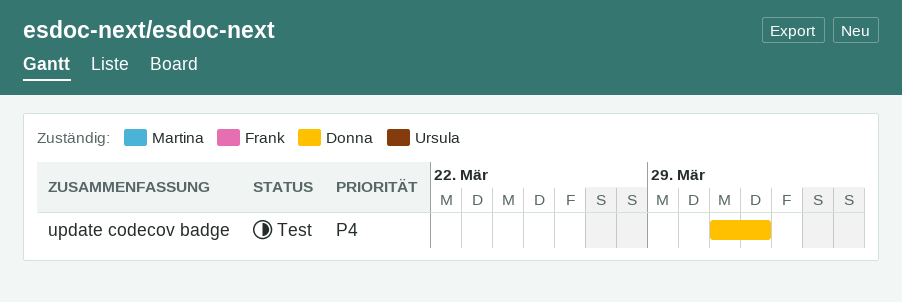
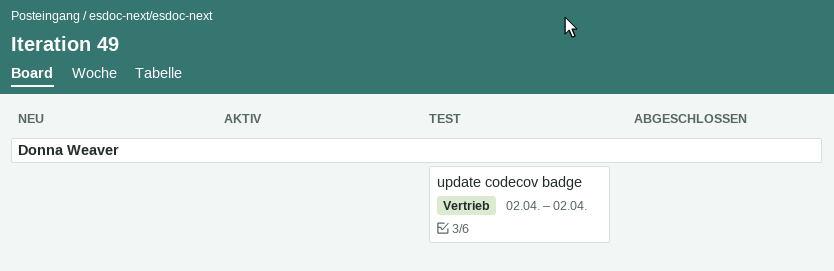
update codecov badge, start: Mar 31 -> Apr 2
update codecov badge, due: Apr 1 -> Apr 2

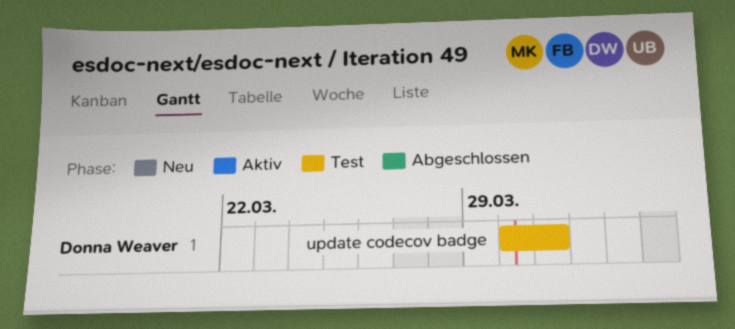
update codecov badge, start: Apr 2 -> Mar 30
update codecov badge, due: Apr 2 -> Mar 31

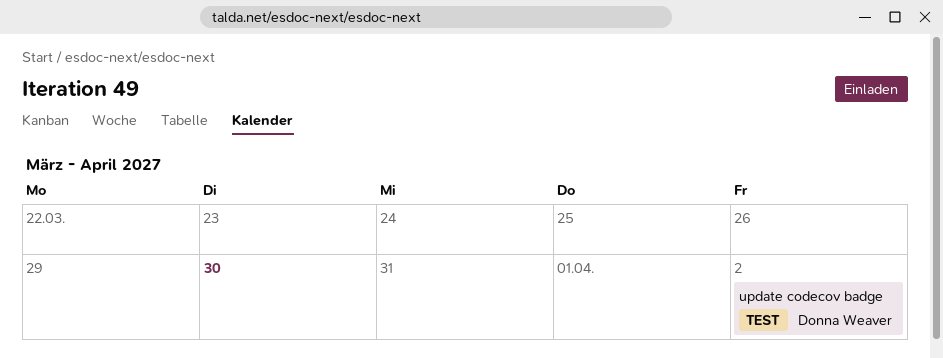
update codecov badge, due: Mar 31 -> Apr 2

